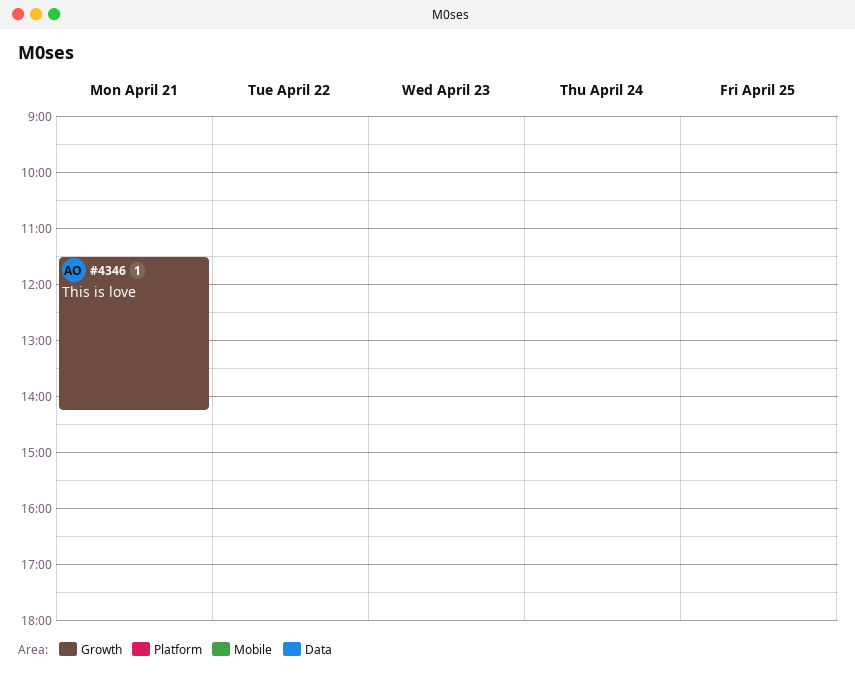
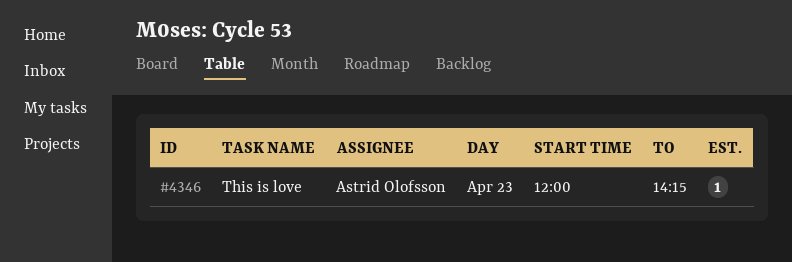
#4346, day: Apr 21 -> Apr 23
#4346, begins: 11:30 -> 12:00

